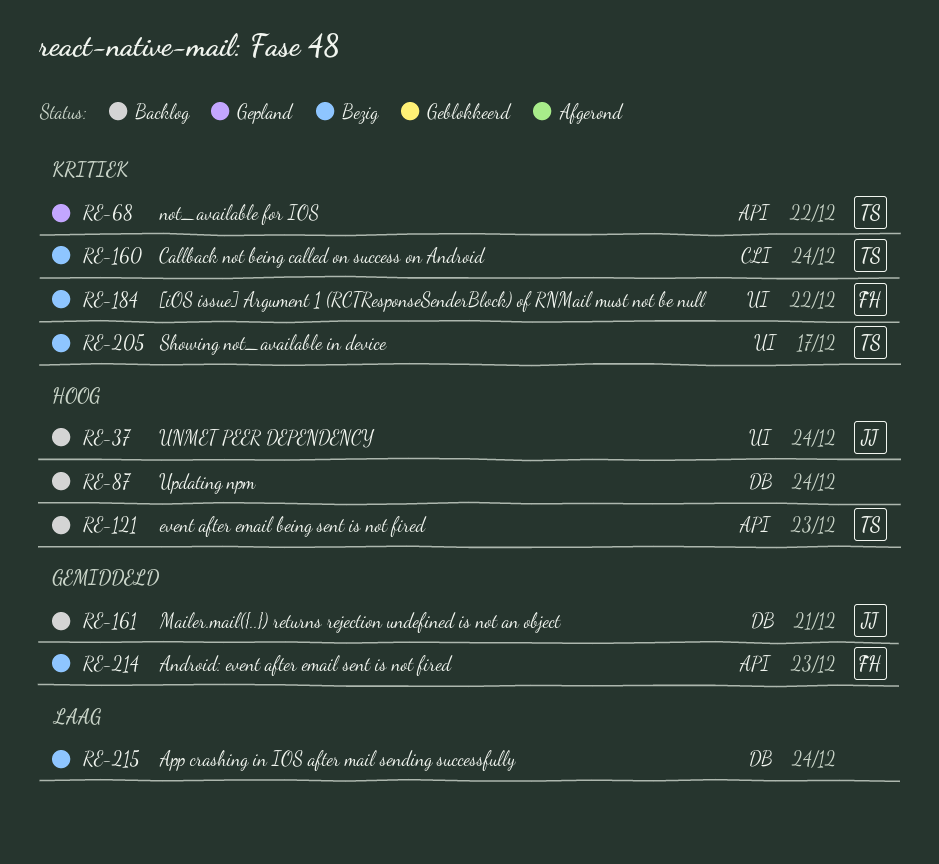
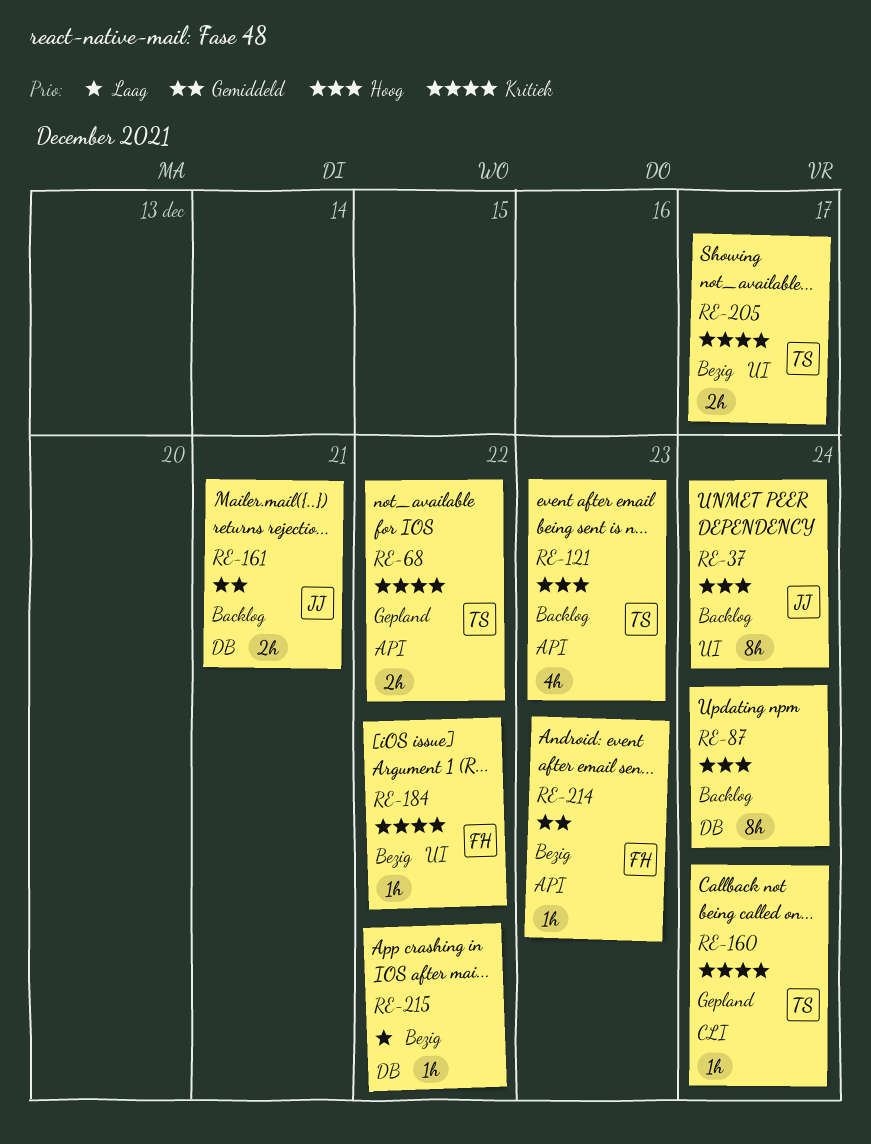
RE-160, status: Bezig -> Gepland
RE-215, due: Dec 24 -> Dec 22

